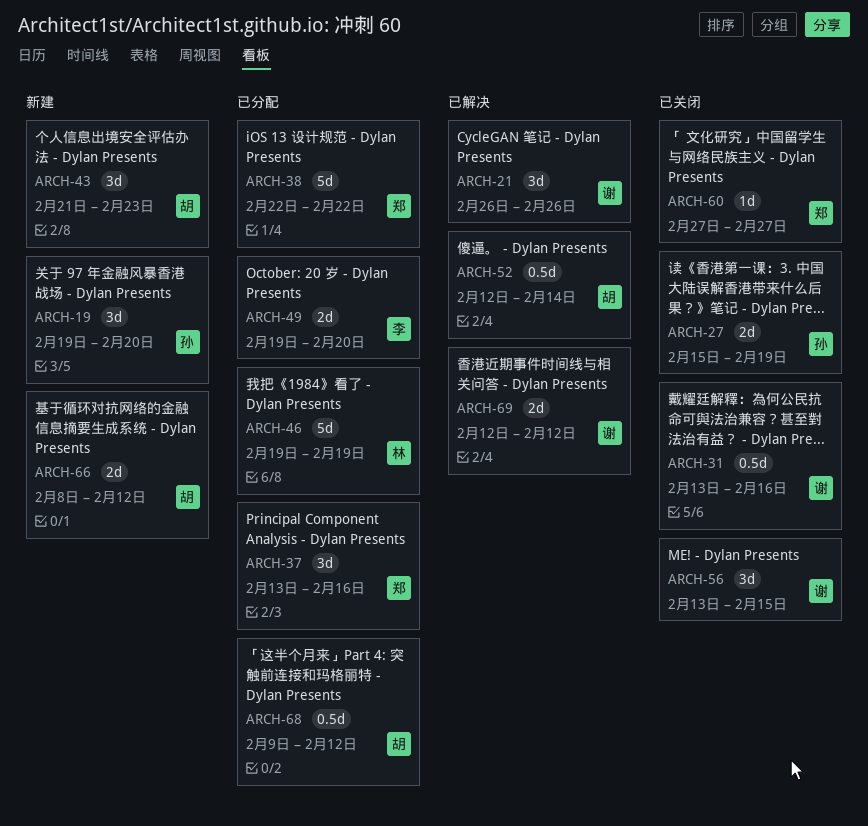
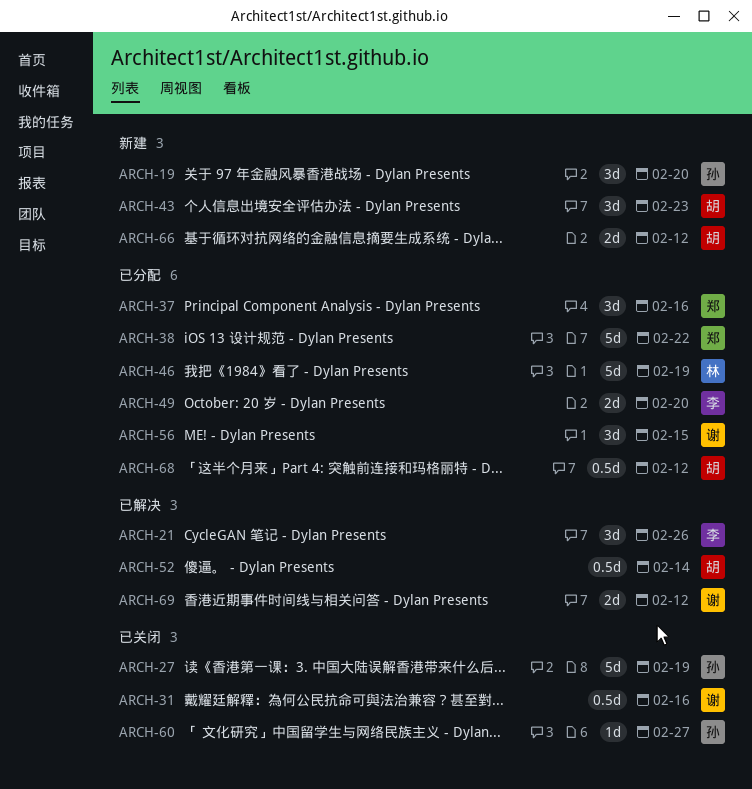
ARCH-21, owner: 谢 -> 李
ARCH-27, estimate: 2d -> 5d
ARCH-56, status: 已关闭 -> 已分配
ARCH-60, owner: 郑 -> 孙

